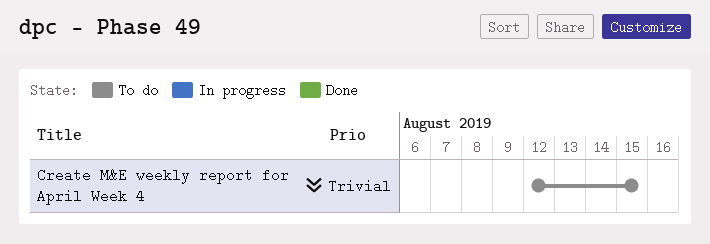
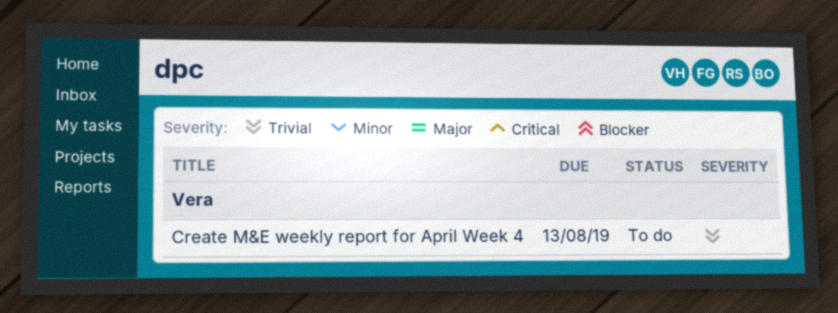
Create M&E weekly report for April Week 4, due: Aug 15 -> Aug 13

